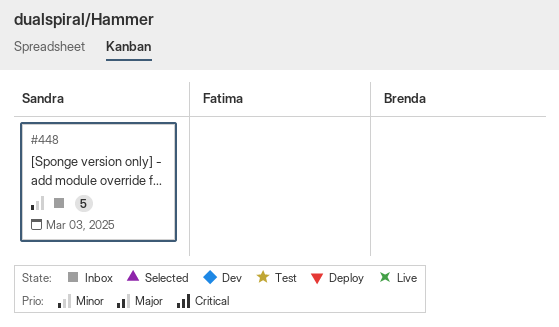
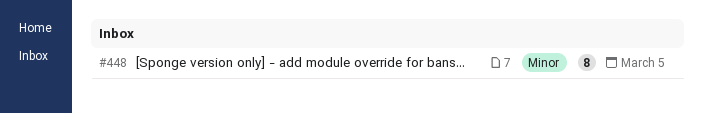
#448, estimate: 5 -> 8
#448, due: Mar 3 -> Mar 5

